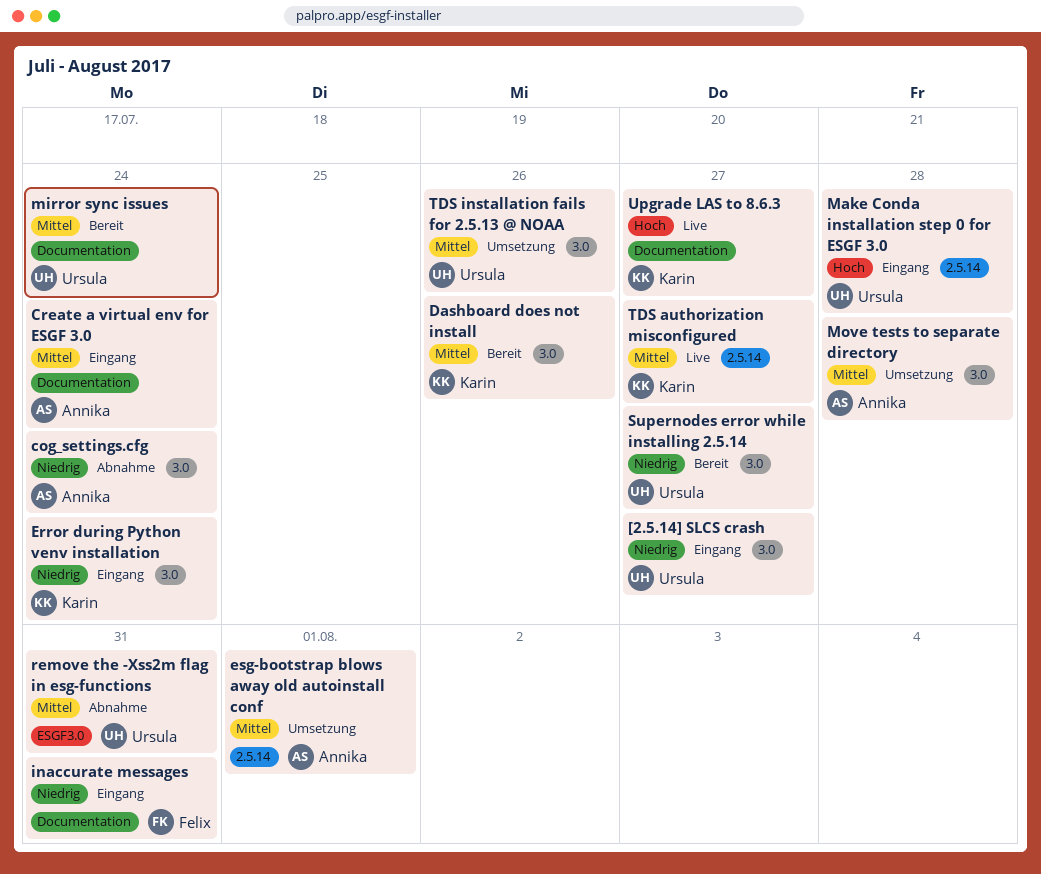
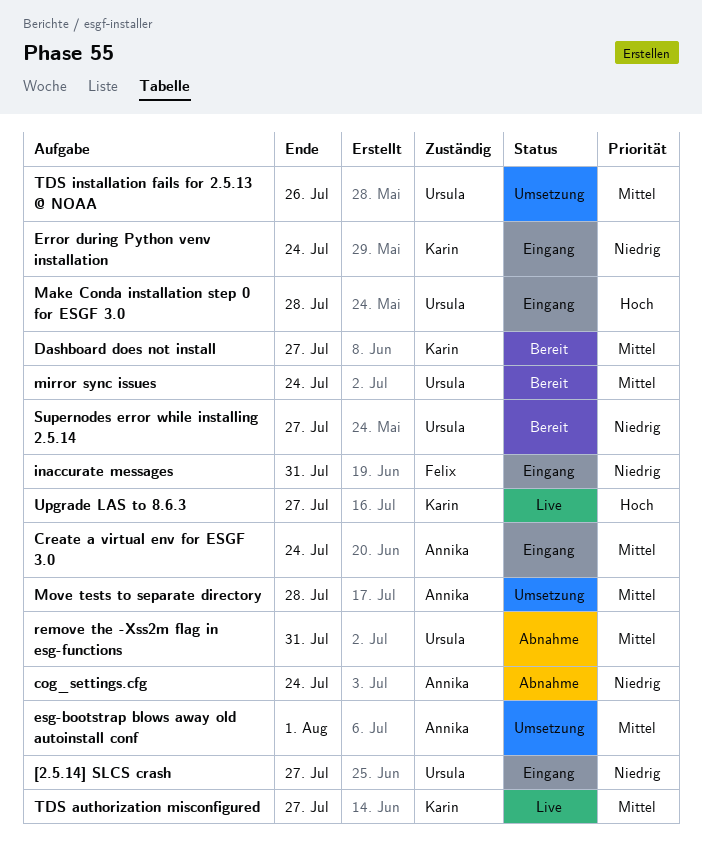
Dashboard does not install, due: Jul 26 -> Jul 27

